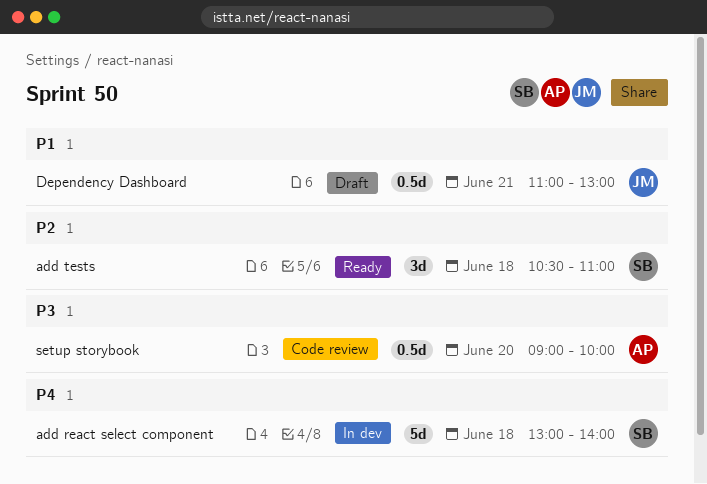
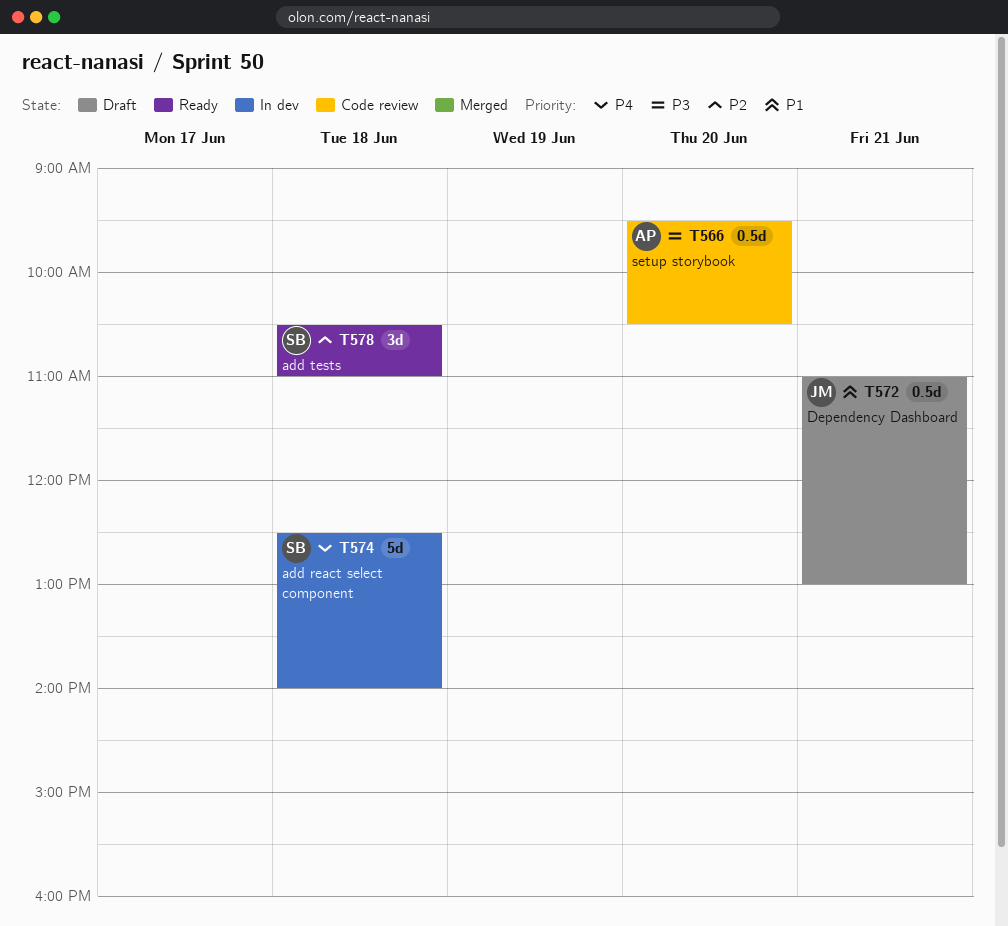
add react select component, begins: 13:00 -> 12:30
setup storybook, begins: 09:00 -> 09:30
setup storybook, ends: 10:00 -> 10:30

